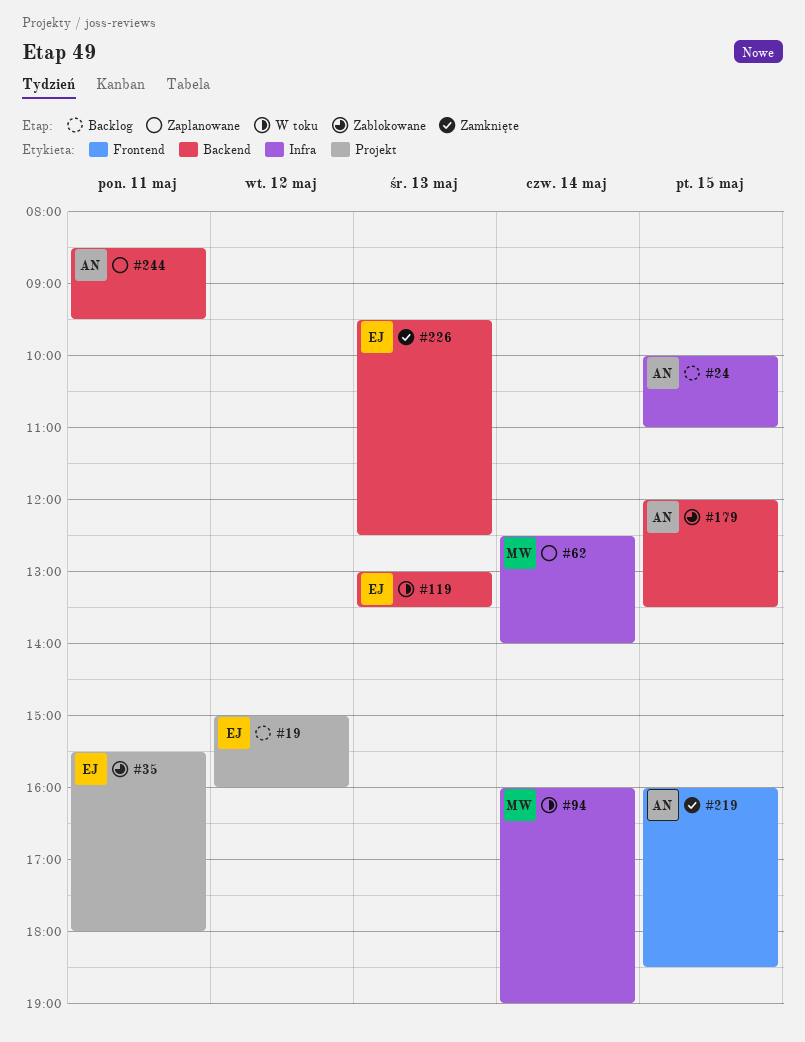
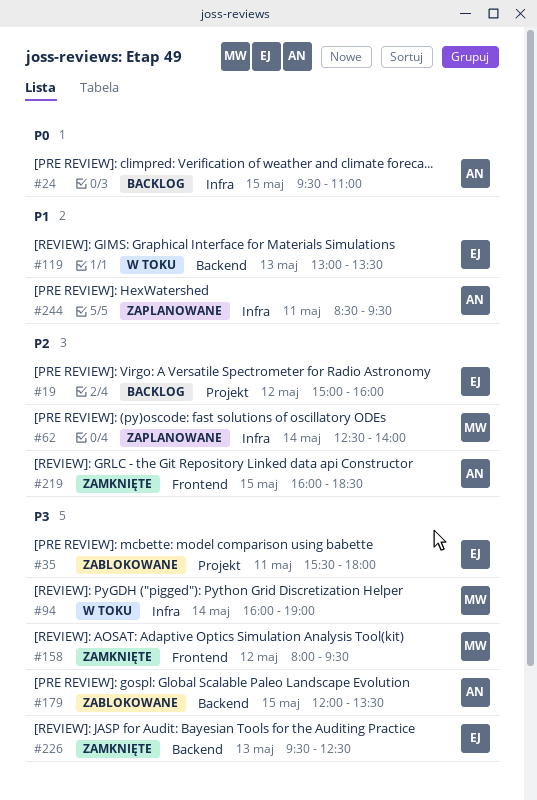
#24, begins: 10:00 -> 09:30
#158: none -> present
#244, label: Backend -> Infra

